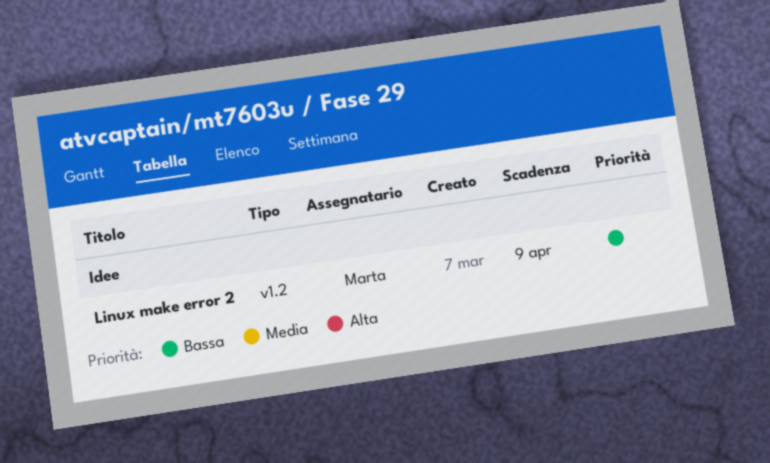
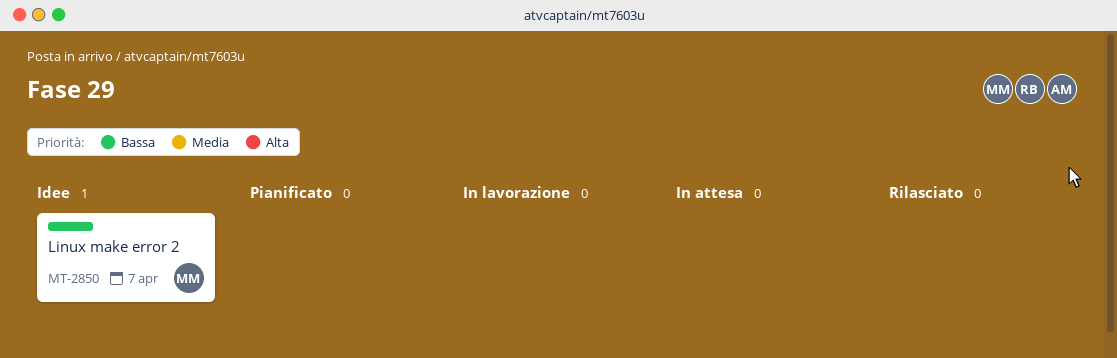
Linux make error 2, due: Apr 9 -> Apr 7

